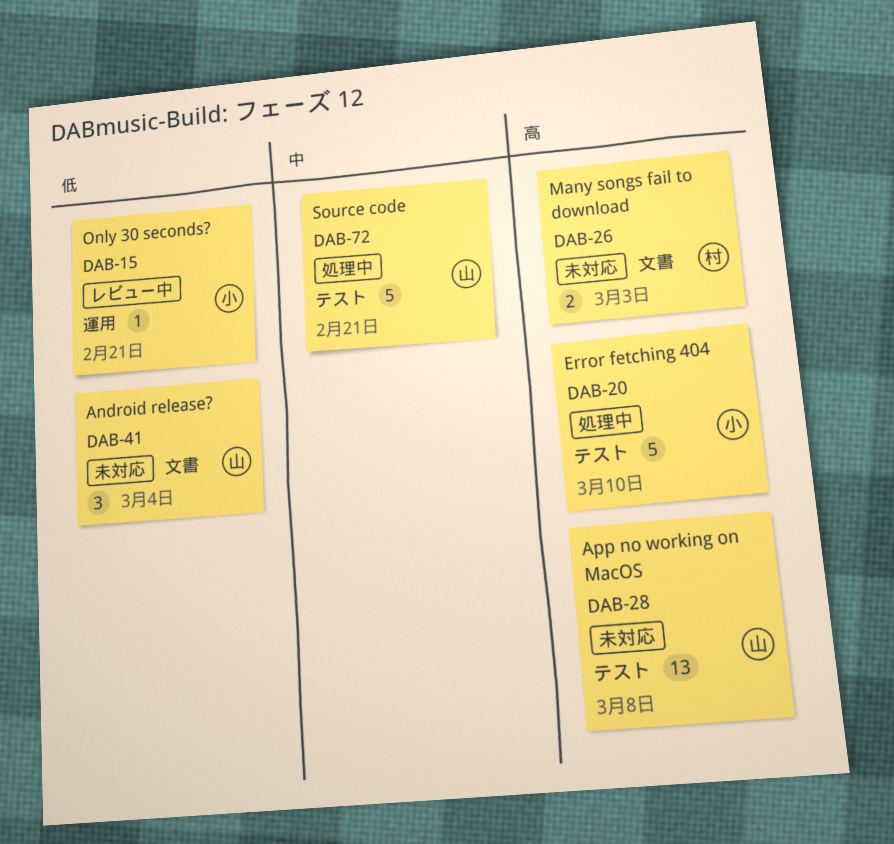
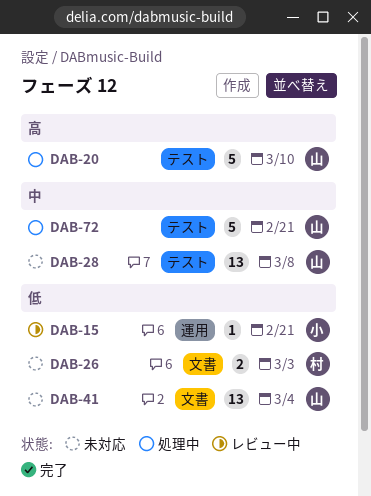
DAB-20, owner: 小 -> 山
DAB-26, priority: 高 -> 低
DAB-28, priority: 高 -> 中
DAB-41, estimate: 3 -> 13

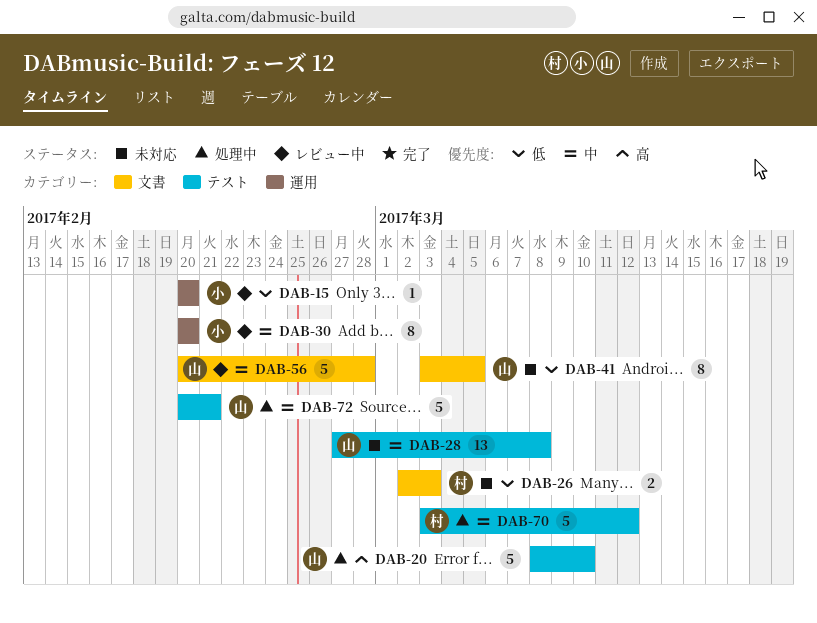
DAB-15, due: Feb 21 -> Feb 20
DAB-30: none -> present
DAB-41, estimate: 13 -> 8
DAB-41, due: Mar 4 -> Mar 5
DAB-56: none -> present
DAB-70: none -> present

